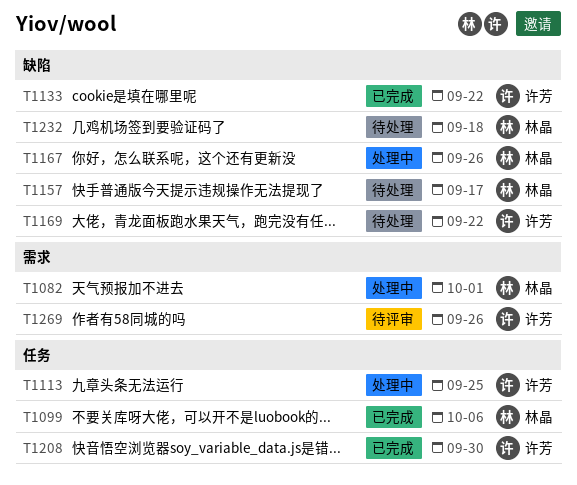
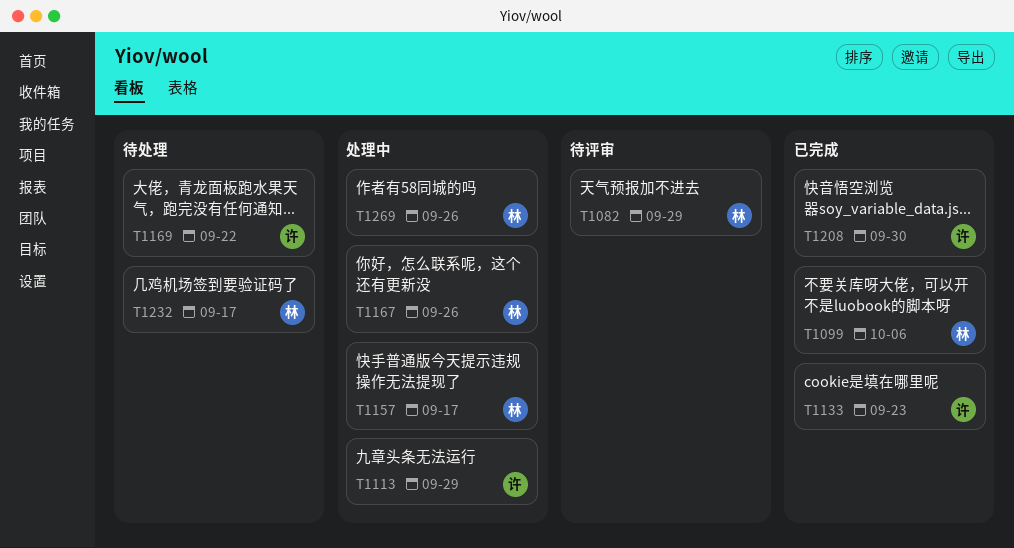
T1082, status: 处理中 -> 待评审
T1082, due: Oct 1 -> Sep 29
T1113, due: Sep 25 -> Sep 29
T1133, due: Sep 22 -> Sep 23
T1157, status: 待处理 -> 处理中
T1232, due: Sep 18 -> Sep 17
T1269, status: 待评审 -> 处理中
T1269, owner: 许芳 -> 林晶

